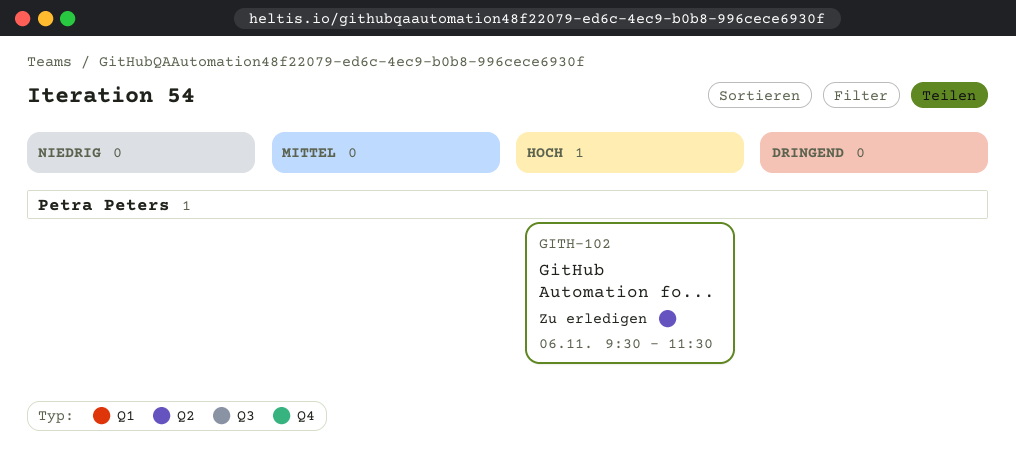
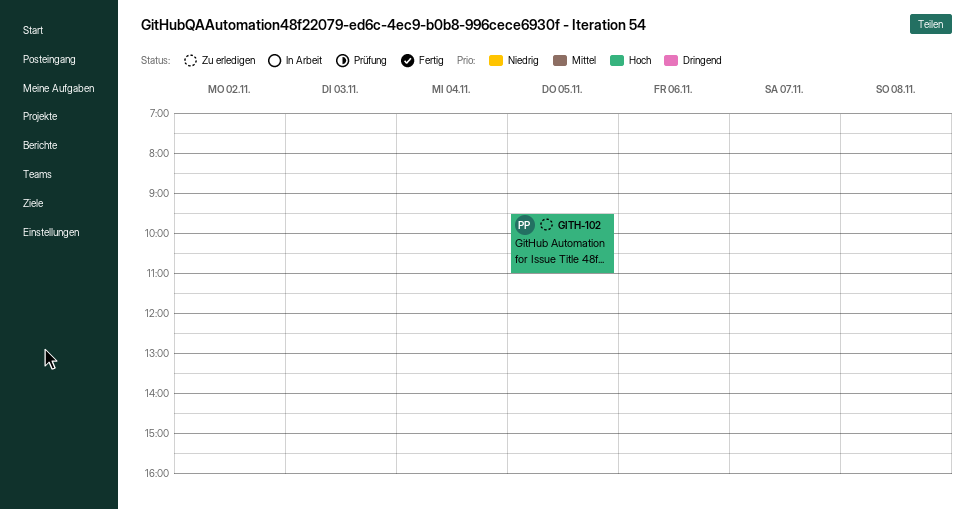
GITH-102, day: Nov 6 -> Nov 5
GITH-102, ends: 11:30 -> 11:00

